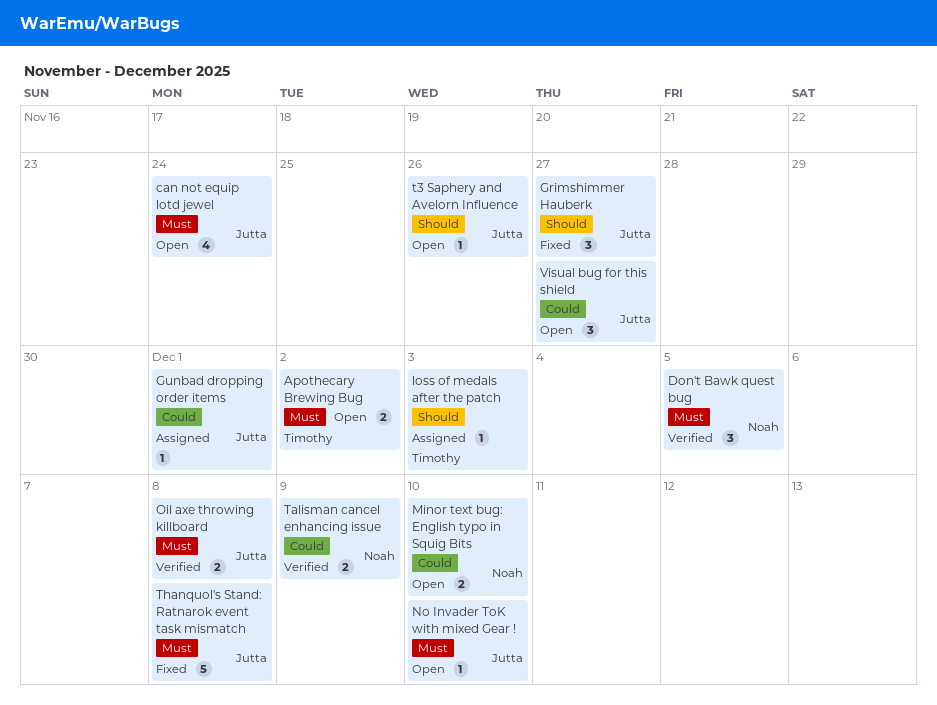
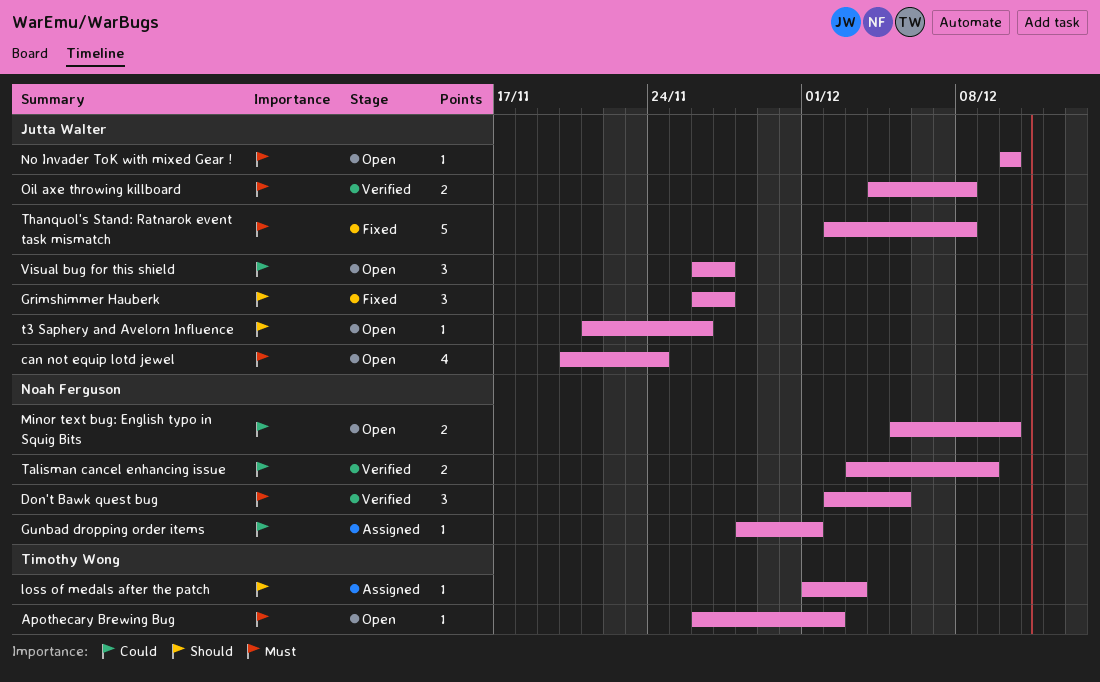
Apothecary Brewing Bug, estimate: 2 -> 1
Gunbad dropping order items, owner: Jutta Walter -> Noah Ferguson

